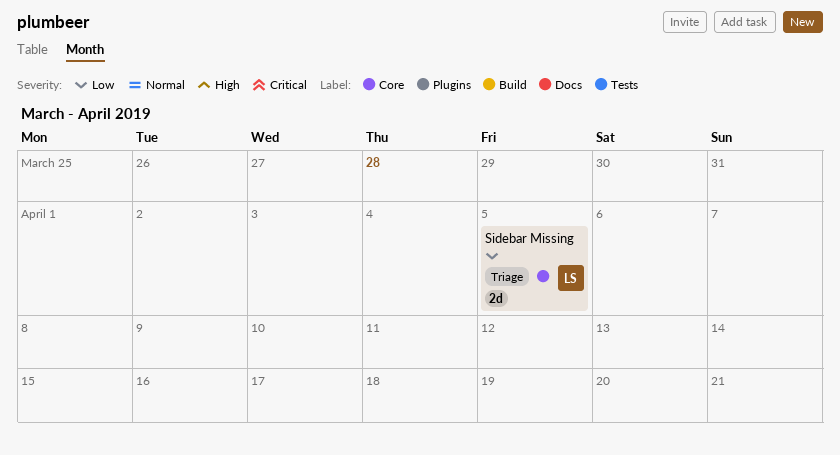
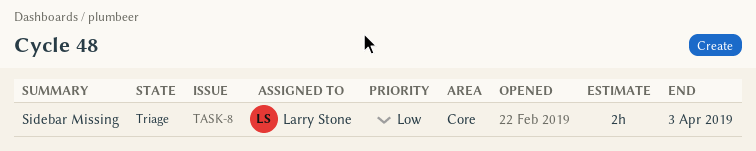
Sidebar Missing, estimate: 2d -> 2h
Sidebar Missing, due: Apr 5 -> Apr 3

